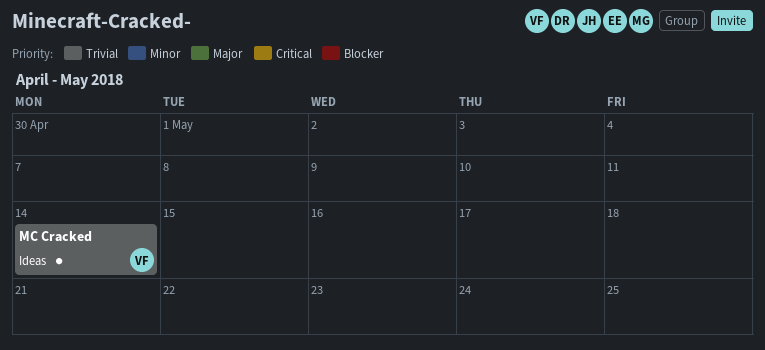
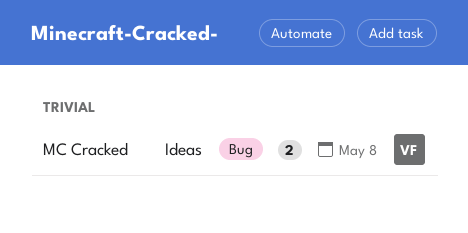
MC Cracked, estimate: 1 -> 2
MC Cracked, due: May 14 -> May 8

